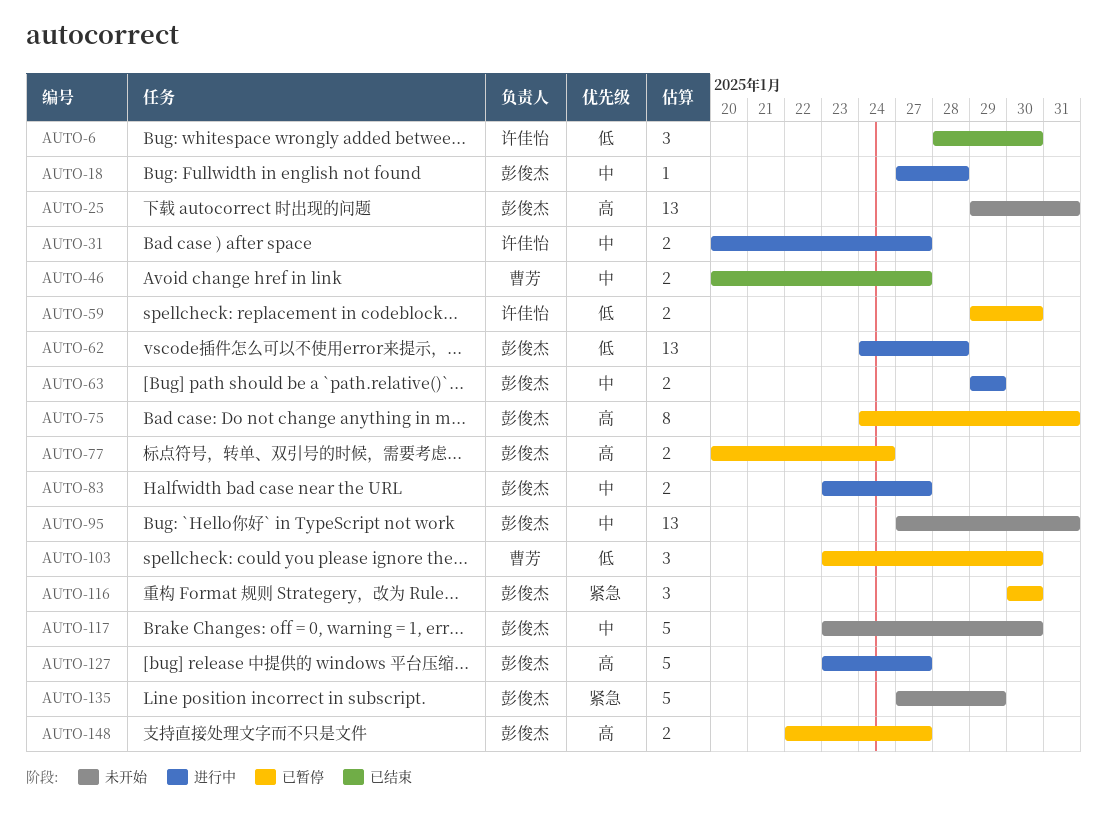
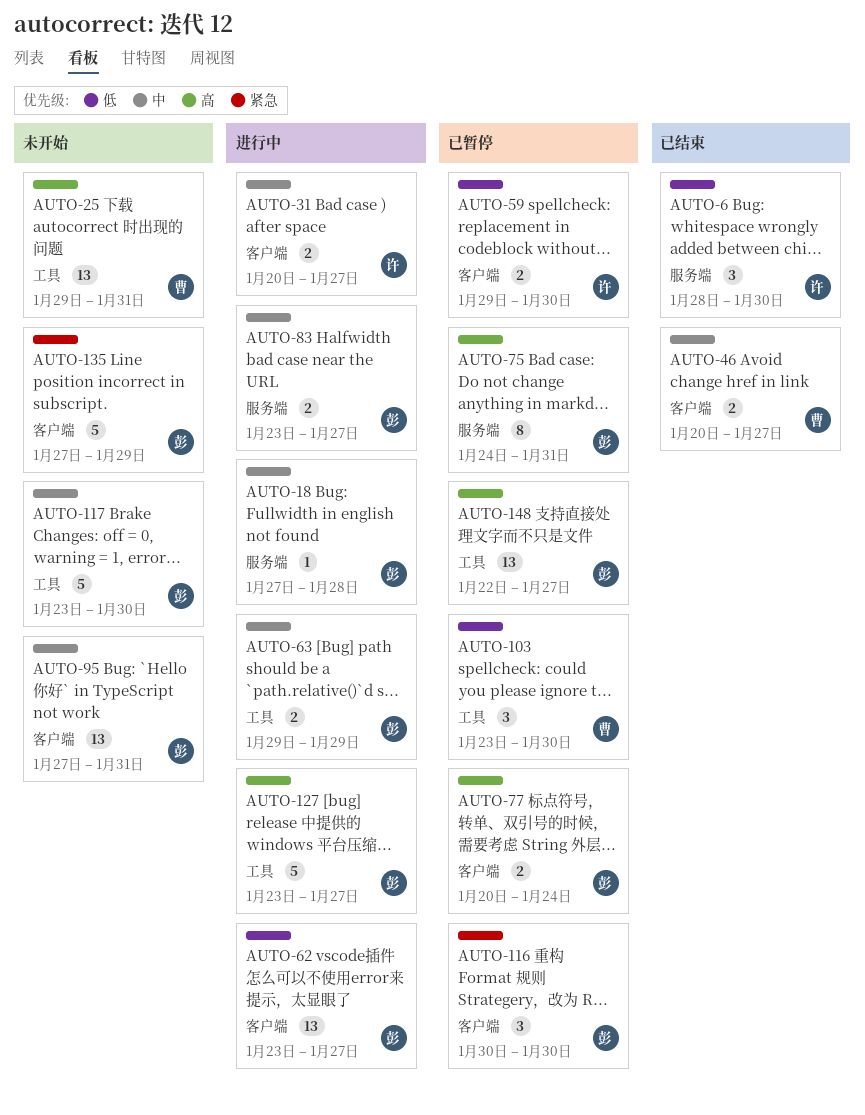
AUTO-25, owner: 彭俊杰 -> 曹芳
AUTO-62, start: Jan 24 -> Jan 23
AUTO-62, due: Jan 28 -> Jan 27
AUTO-148, estimate: 2 -> 13

